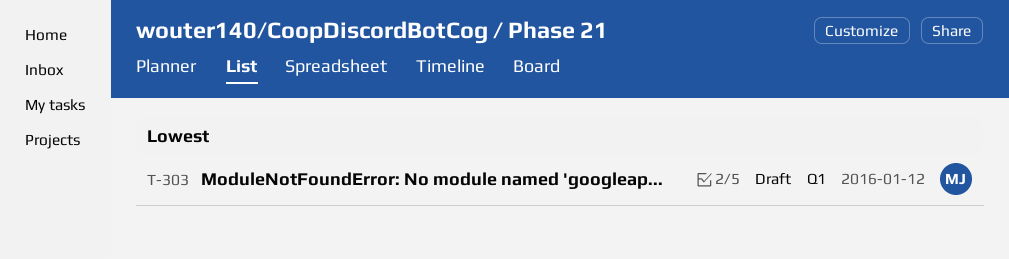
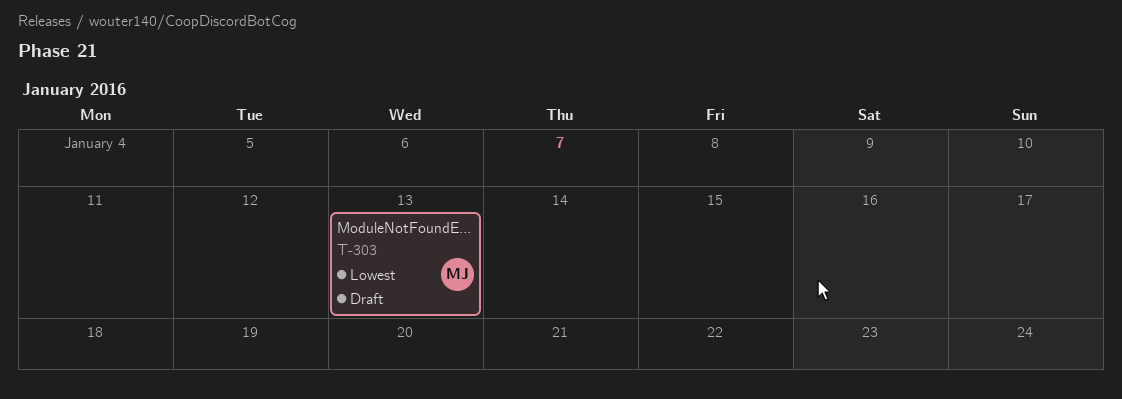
T-303, due: Jan 12 -> Jan 13

